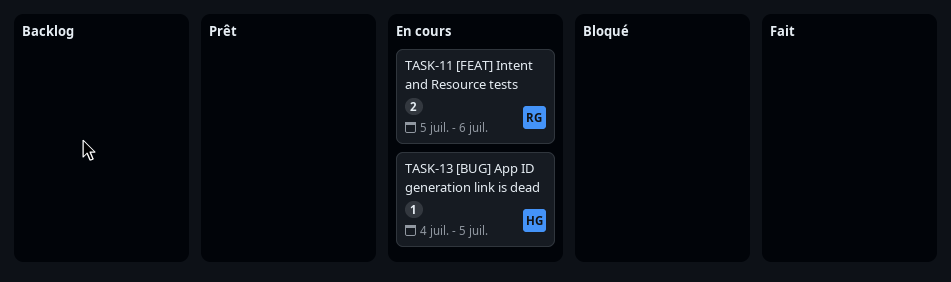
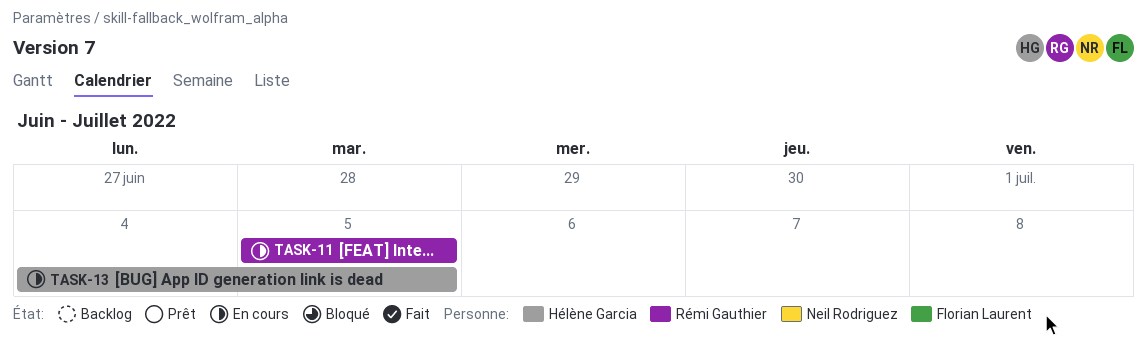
TASK-11, due: Jul 6 -> Jul 5

